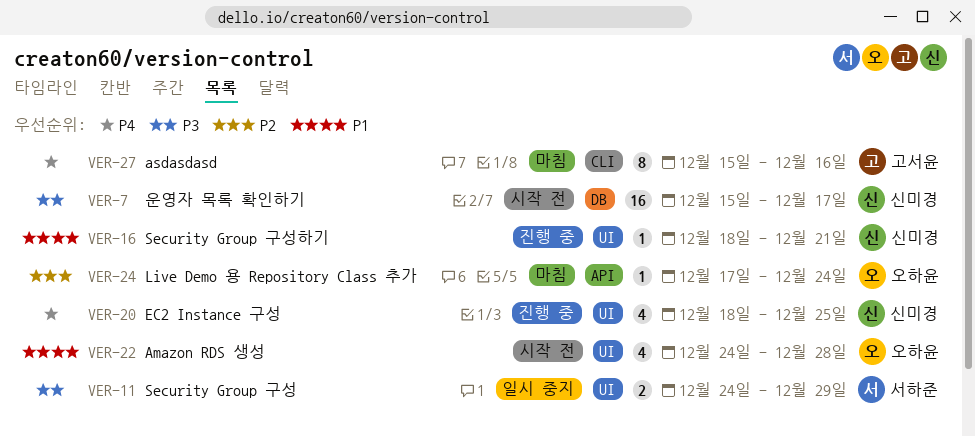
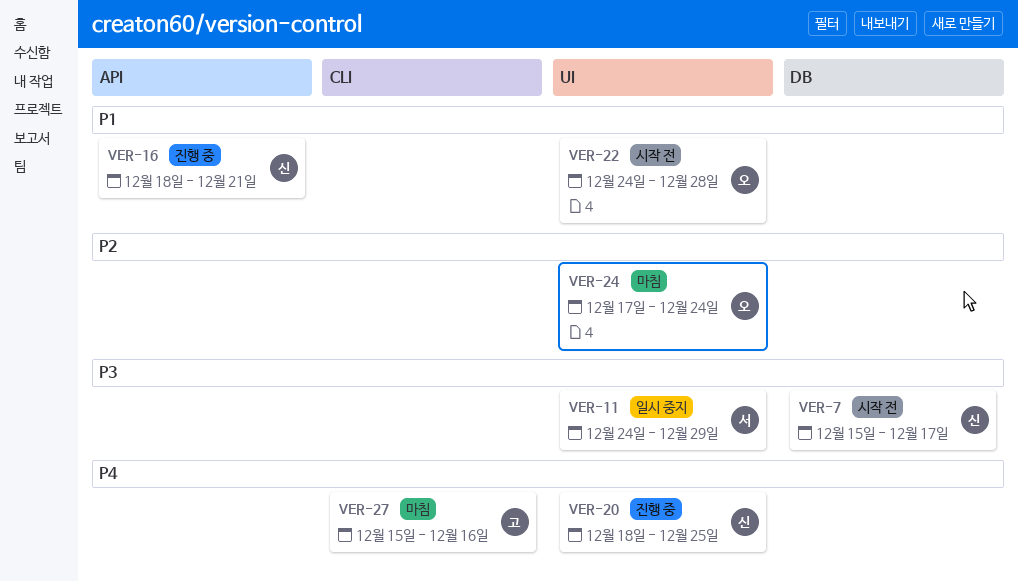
VER-16, label: UI -> API
VER-24, label: API -> UI

